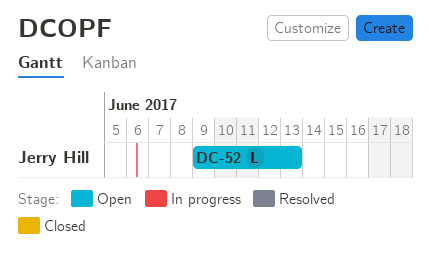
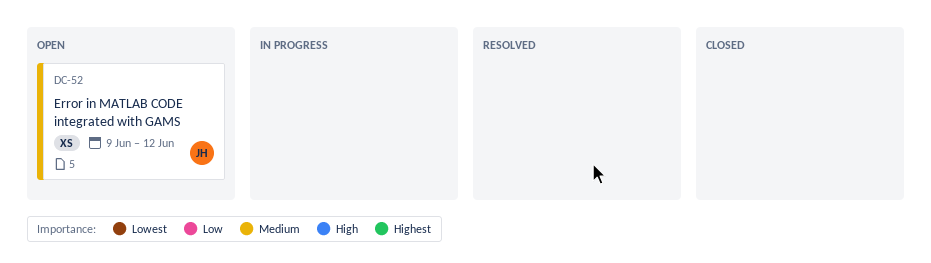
DC-52, estimate: L -> XS
DC-52, due: Jun 13 -> Jun 12

